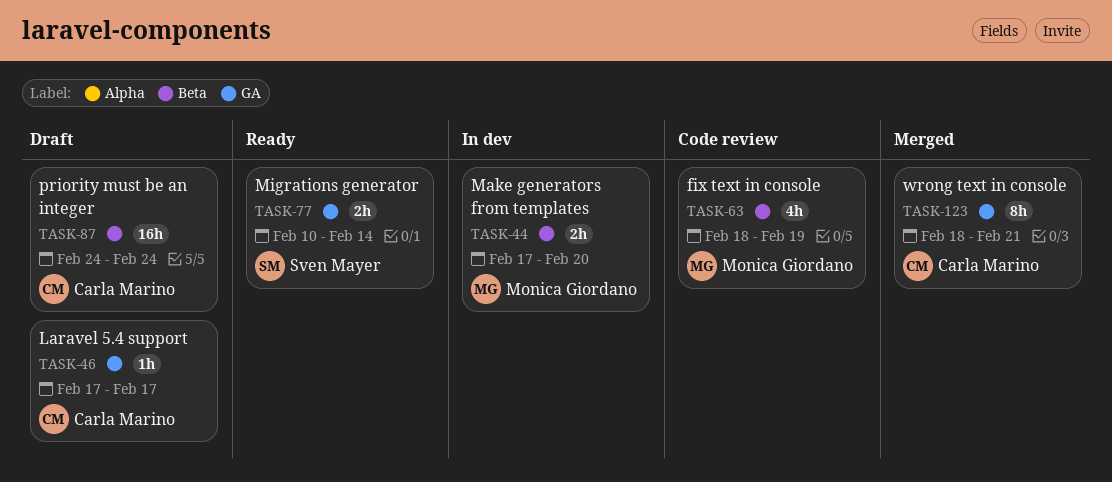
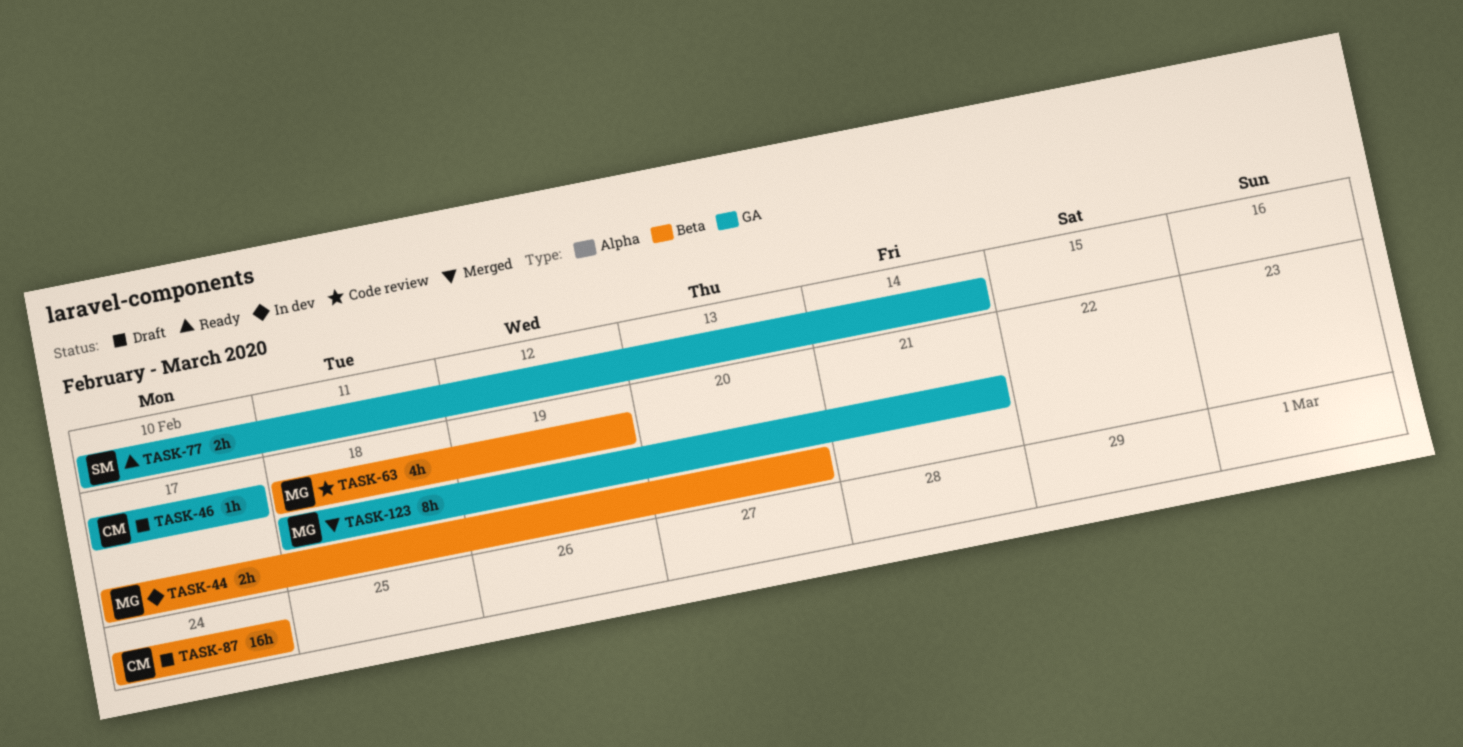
TASK-123, owner: Carla Marino -> Monica Giordano

